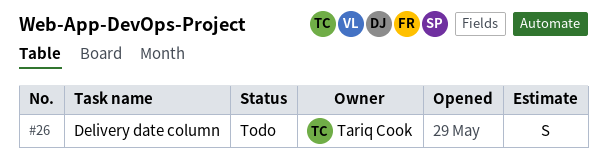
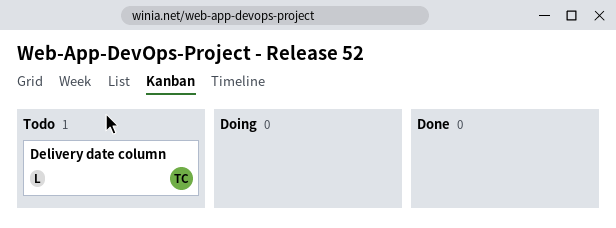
Delivery date column, estimate: S -> L

